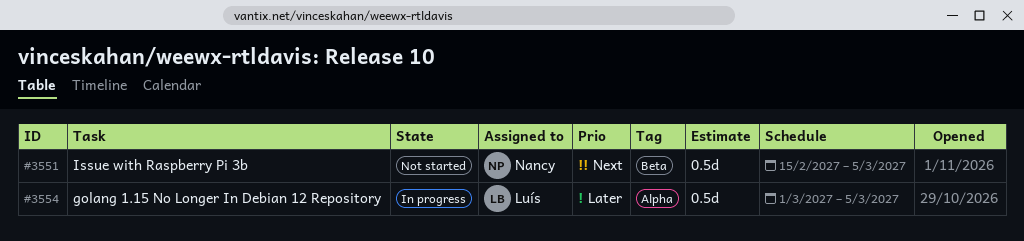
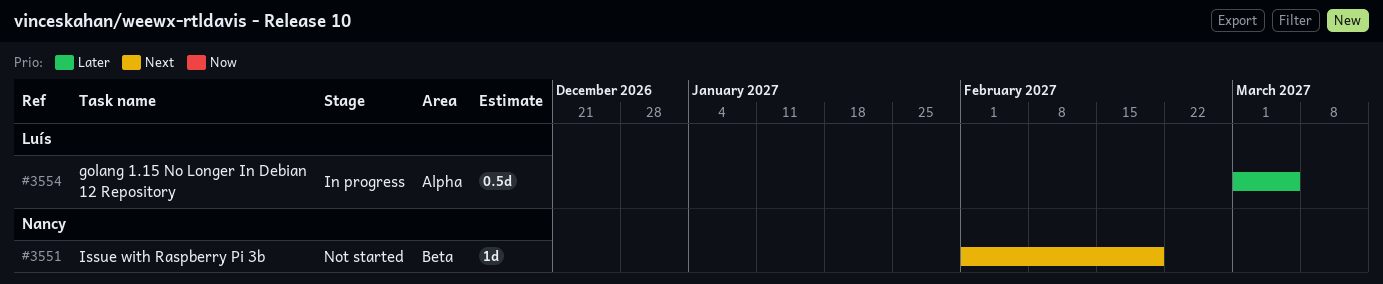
#3551, estimate: 0.5d -> 1d
#3551, start: Feb 15 -> Feb 1
#3551, due: Mar 5 -> Feb 19

